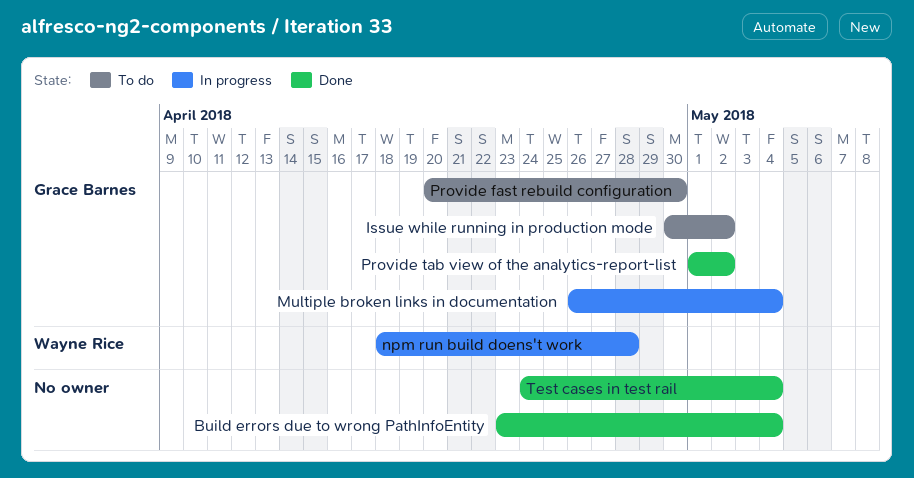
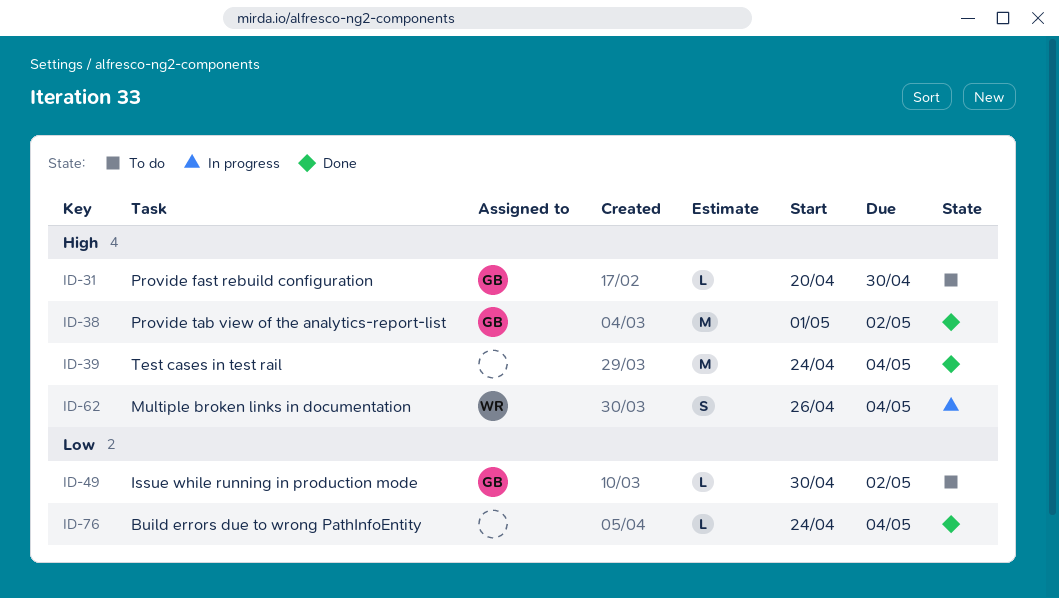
Build errors due to wrong PathInfoEntity, start: Apr 23 -> Apr 24
Multiple broken links in documentation, owner: Grace Barnes -> Wayne Rice
npm run build doens't work: present -> none

